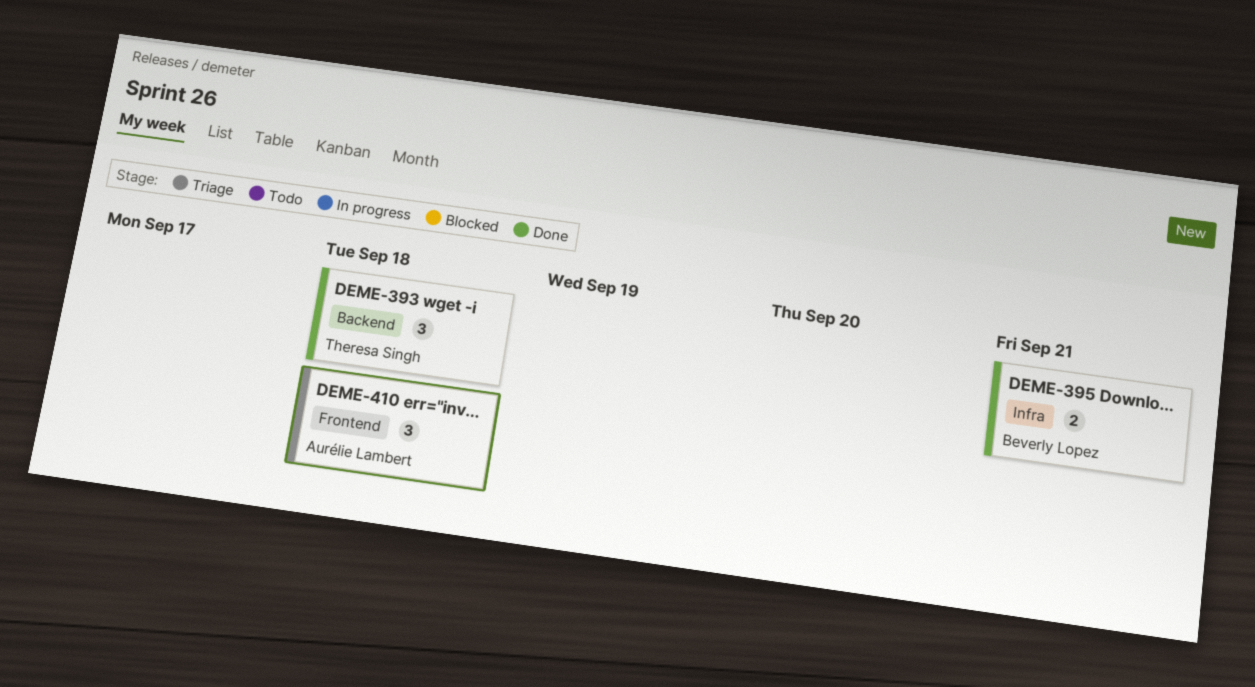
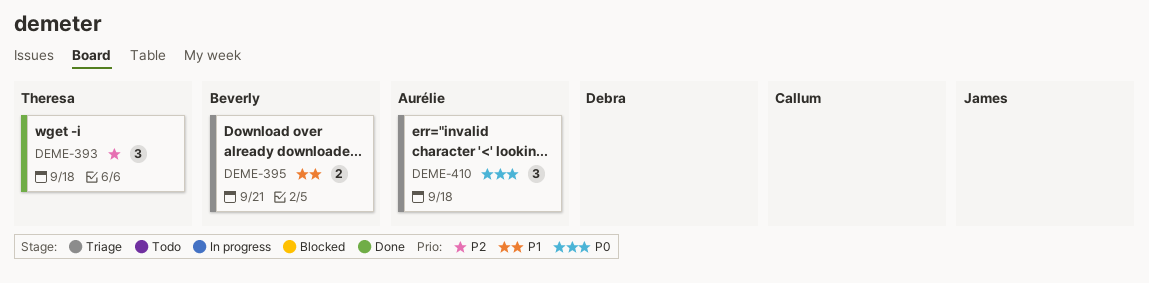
DEME-395, status: Done -> Triage

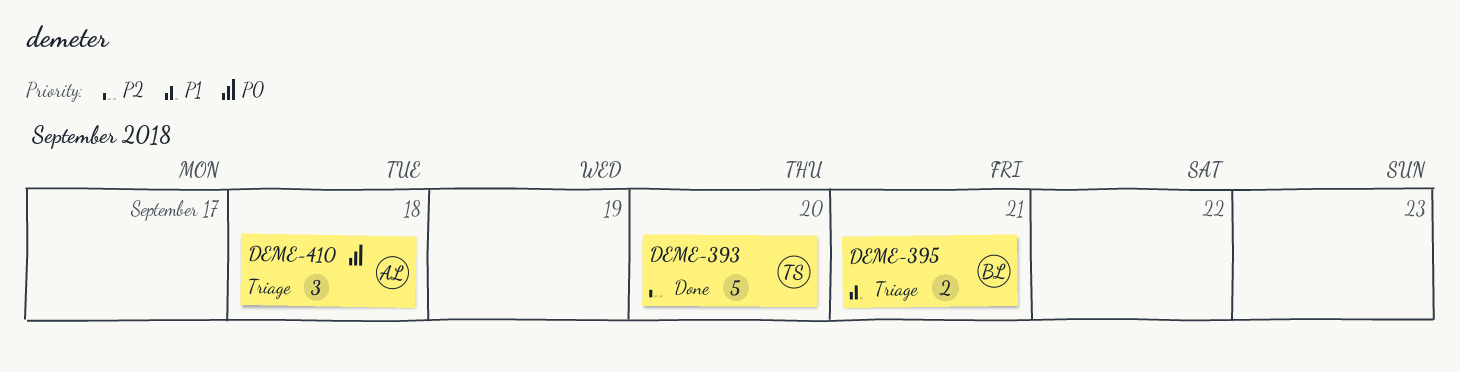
DEME-393, estimate: 3 -> 5
DEME-393, due: Sep 18 -> Sep 20

